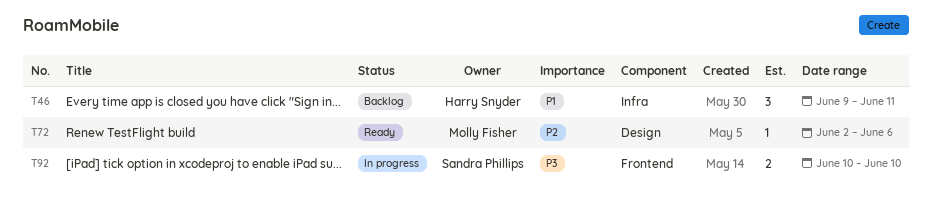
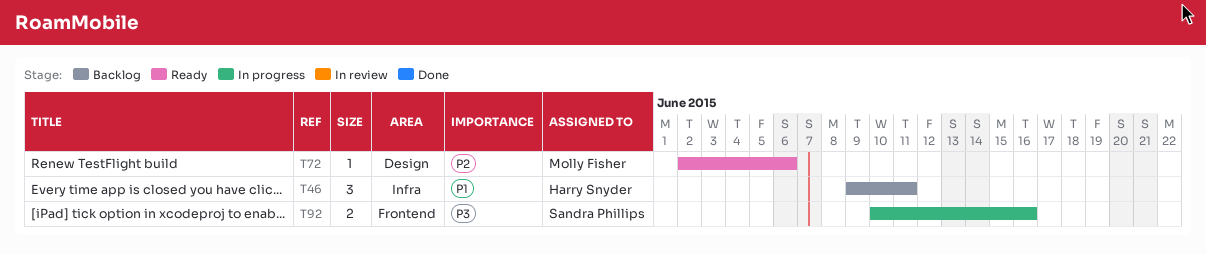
T92, due: Jun 10 -> Jun 16

